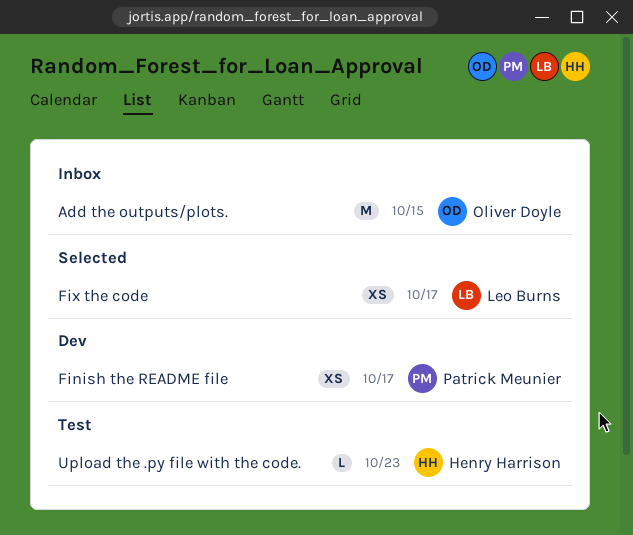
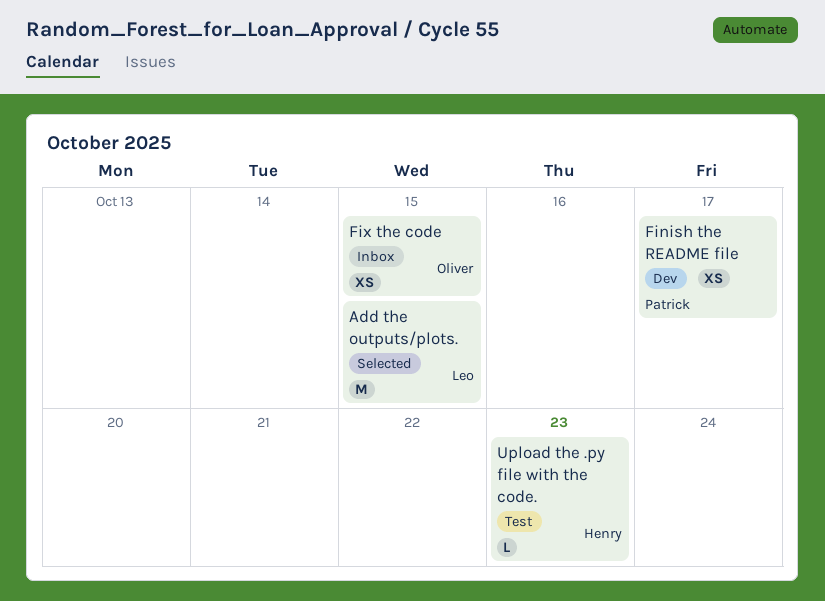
Add the outputs/plots., status: Inbox -> Selected
Add the outputs/plots., owner: Oliver Doyle -> Leo Burns
Fix the code, status: Selected -> Inbox
Fix the code, owner: Leo Burns -> Oliver Doyle
Fix the code, due: Oct 17 -> Oct 15

